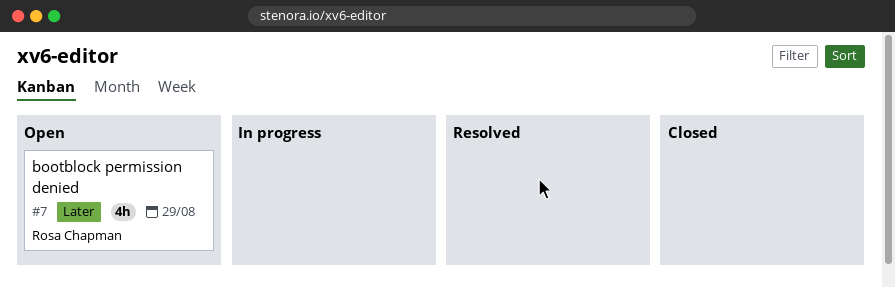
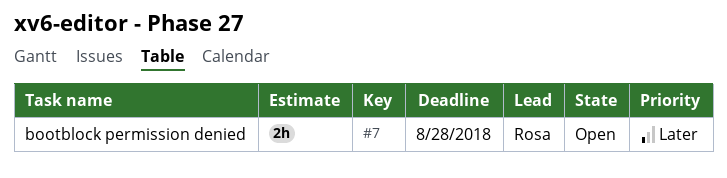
#7, estimate: 4h -> 2h
#7, due: Aug 29 -> Aug 28

